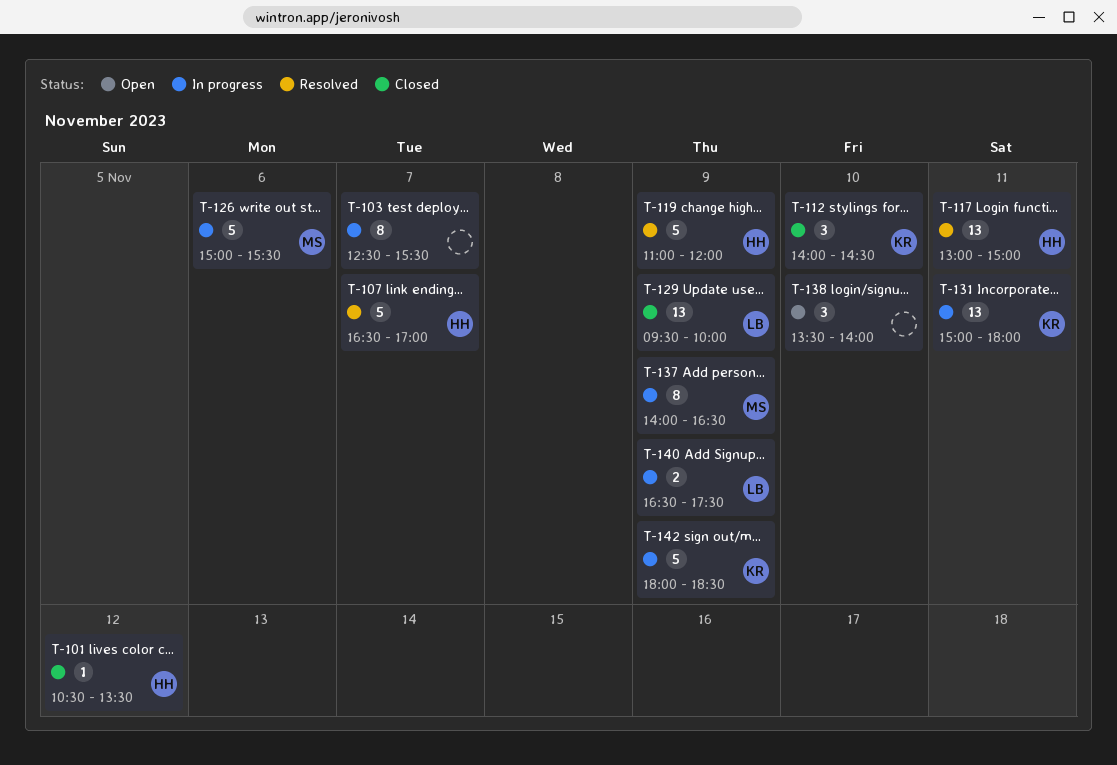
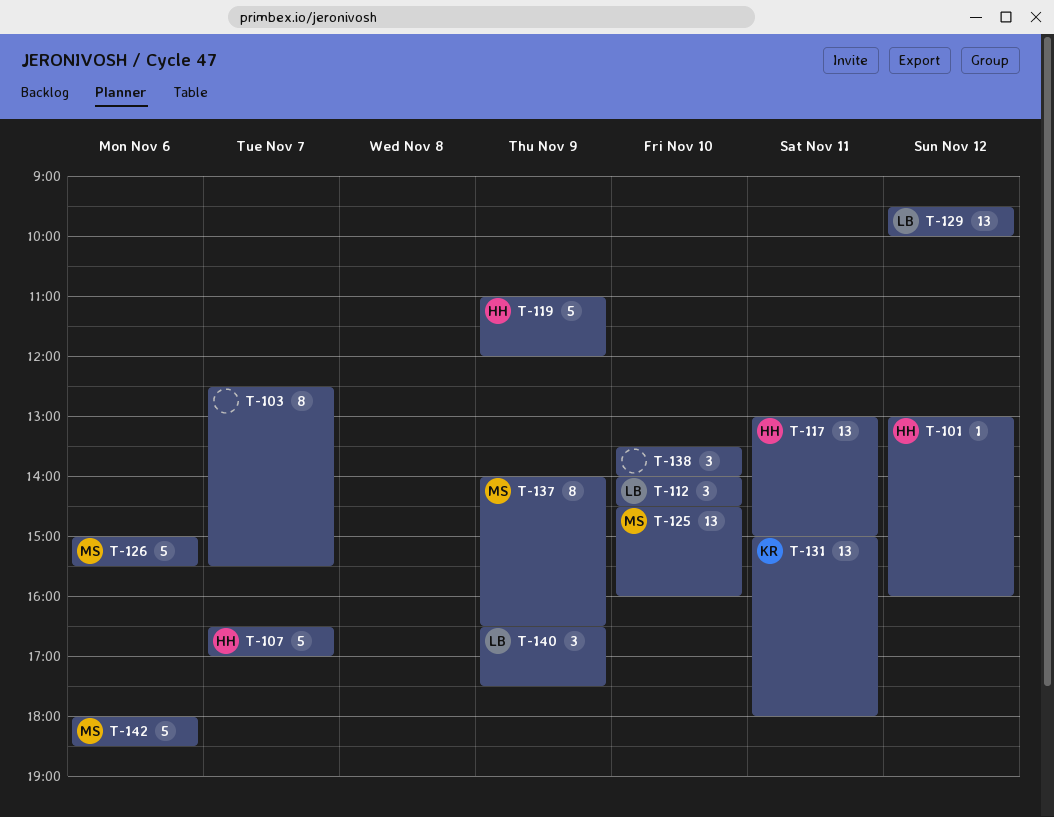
T-101, begins: 10:30 -> 13:00
T-101, ends: 13:30 -> 16:00
T-112, owner: KR -> LB
T-125: none -> present
T-129, day: Nov 9 -> Nov 12
T-140, estimate: 2 -> 3
T-142, owner: KR -> MS
T-142, day: Nov 9 -> Nov 6

